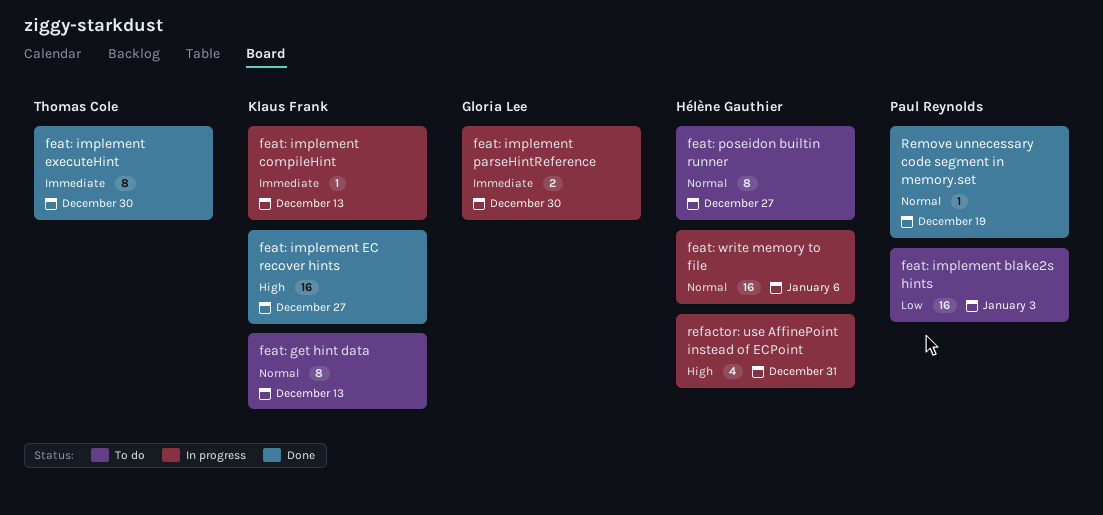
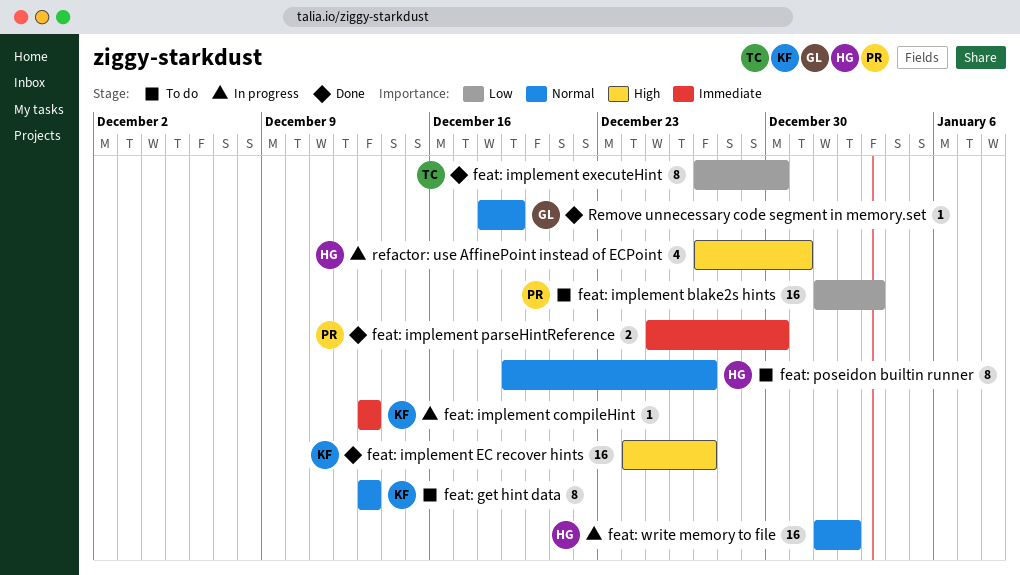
feat: implement executeHint, priority: Immediate -> Low
feat: implement parseHintReference, status: In progress -> Done
feat: implement parseHintReference, owner: Gloria Lee -> Paul Reynolds
feat: write memory to file, due: Jan 6 -> Jan 2
Remove unnecessary code segment in memory.set, owner: Paul Reynolds -> Gloria Lee

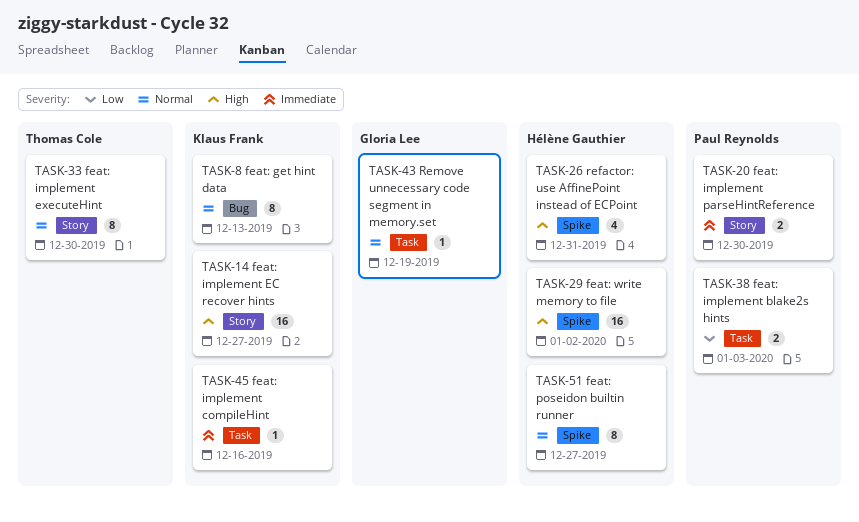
feat: implement blake2s hints, estimate: 16 -> 2
feat: implement compileHint, due: Dec 13 -> Dec 16
feat: implement executeHint, priority: Low -> Normal
feat: write memory to file, priority: Normal -> High

